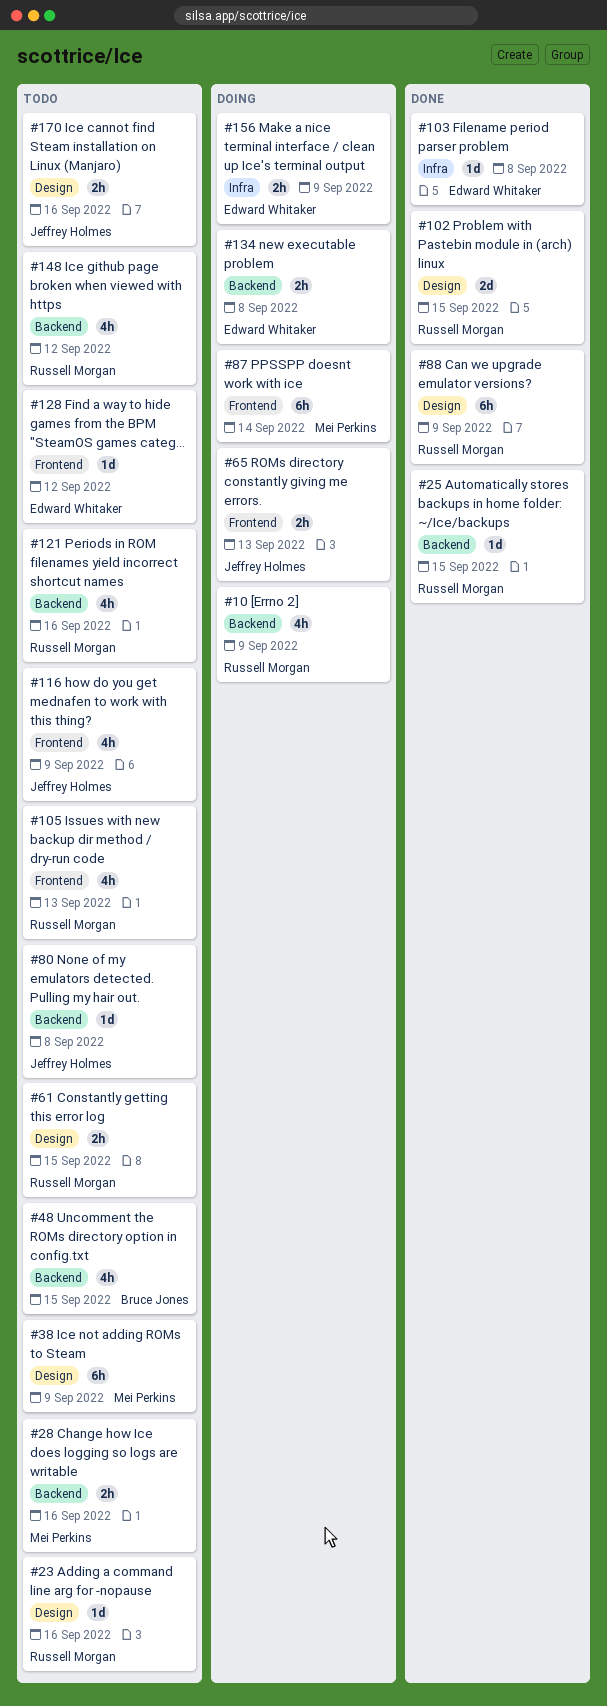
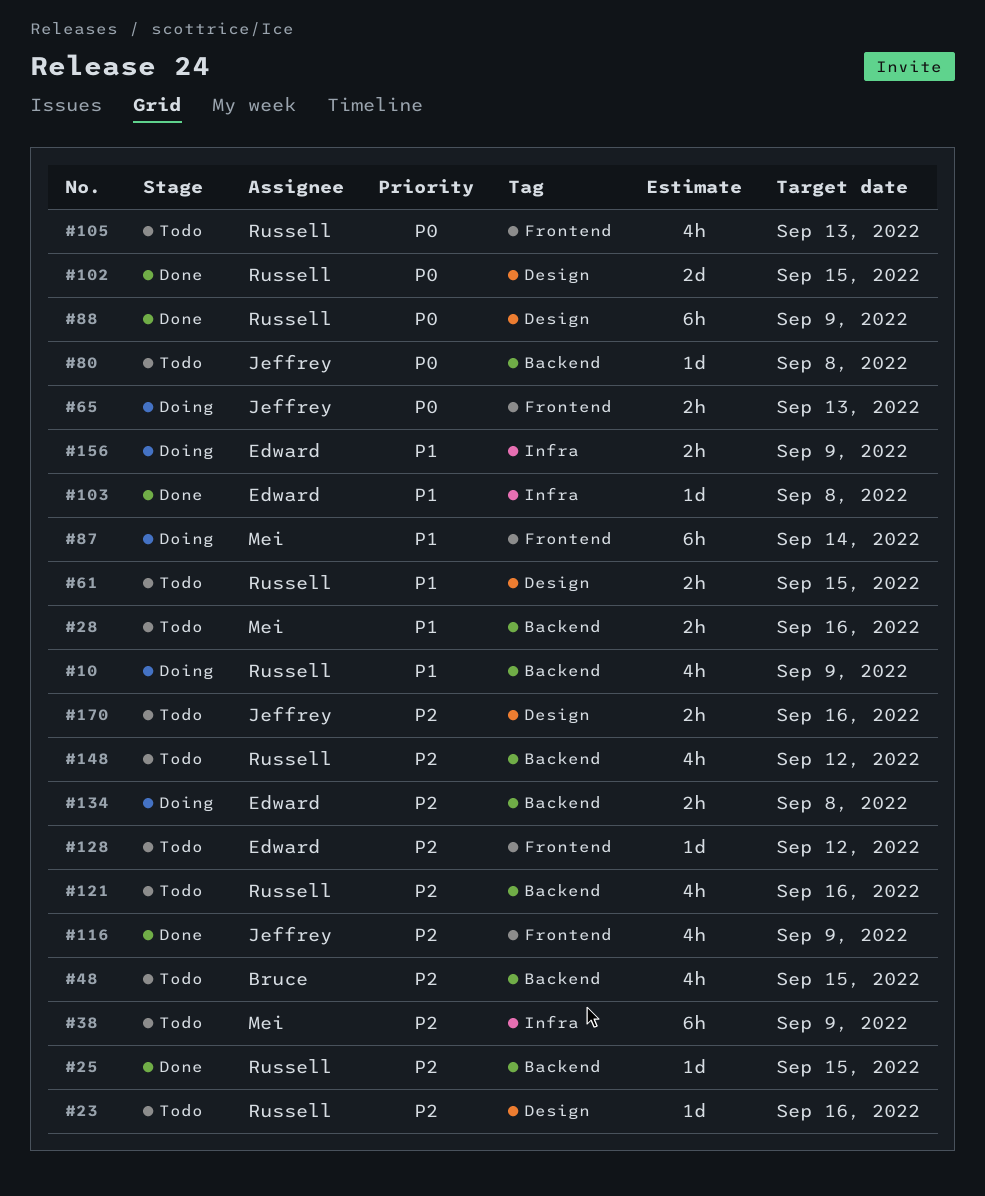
#38, label: Design -> Infra
#116, status: Todo -> Done

